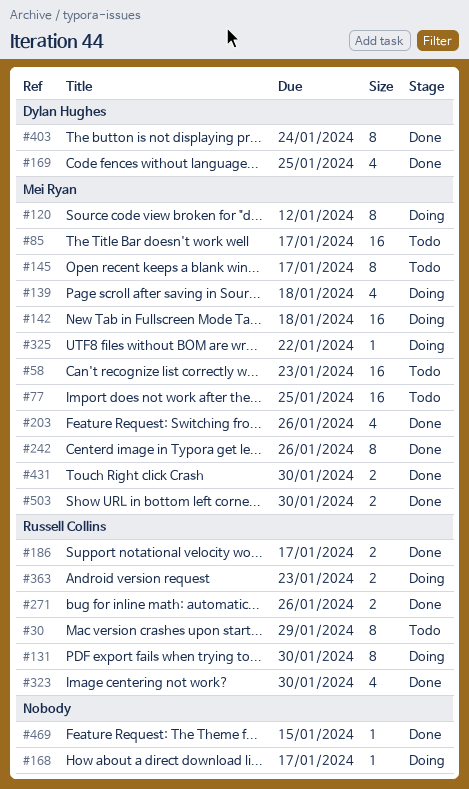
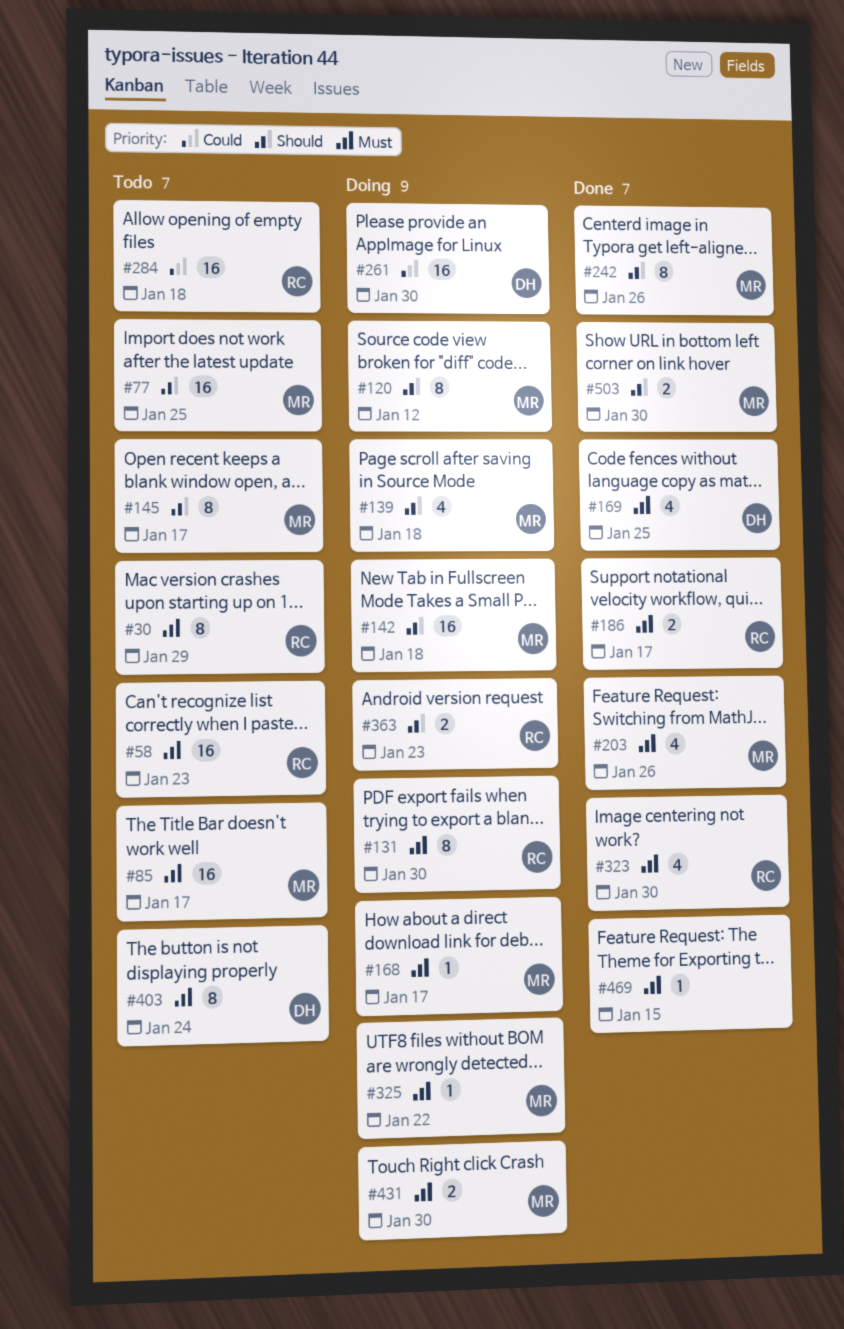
#58, owner: Mei Ryan -> Russell Collins
#168, owner: none -> Mei Ryan
#261: none -> present
#271: present -> none
#284: none -> present
#403, status: Done -> Todo
#431, status: Done -> Doing

